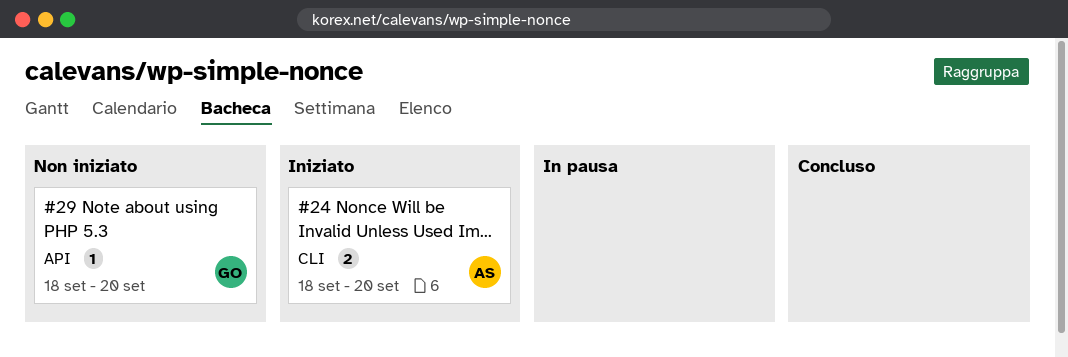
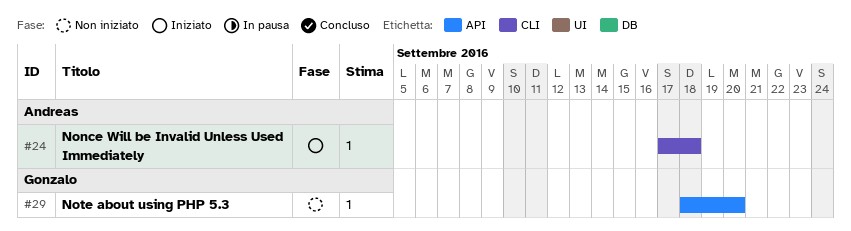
#24, estimate: 2 -> 1
#24, start: Sep 18 -> Sep 17
#24, due: Sep 20 -> Sep 18

